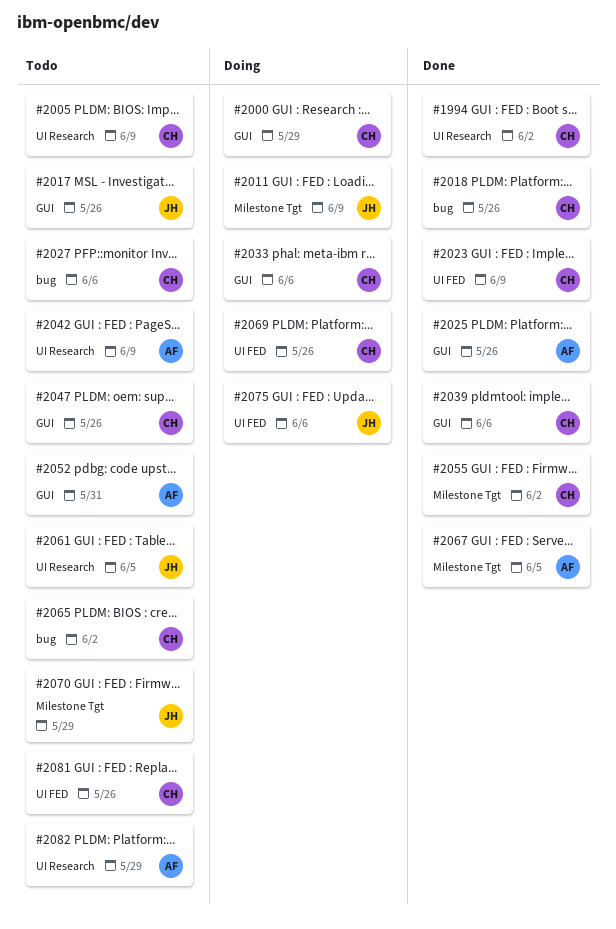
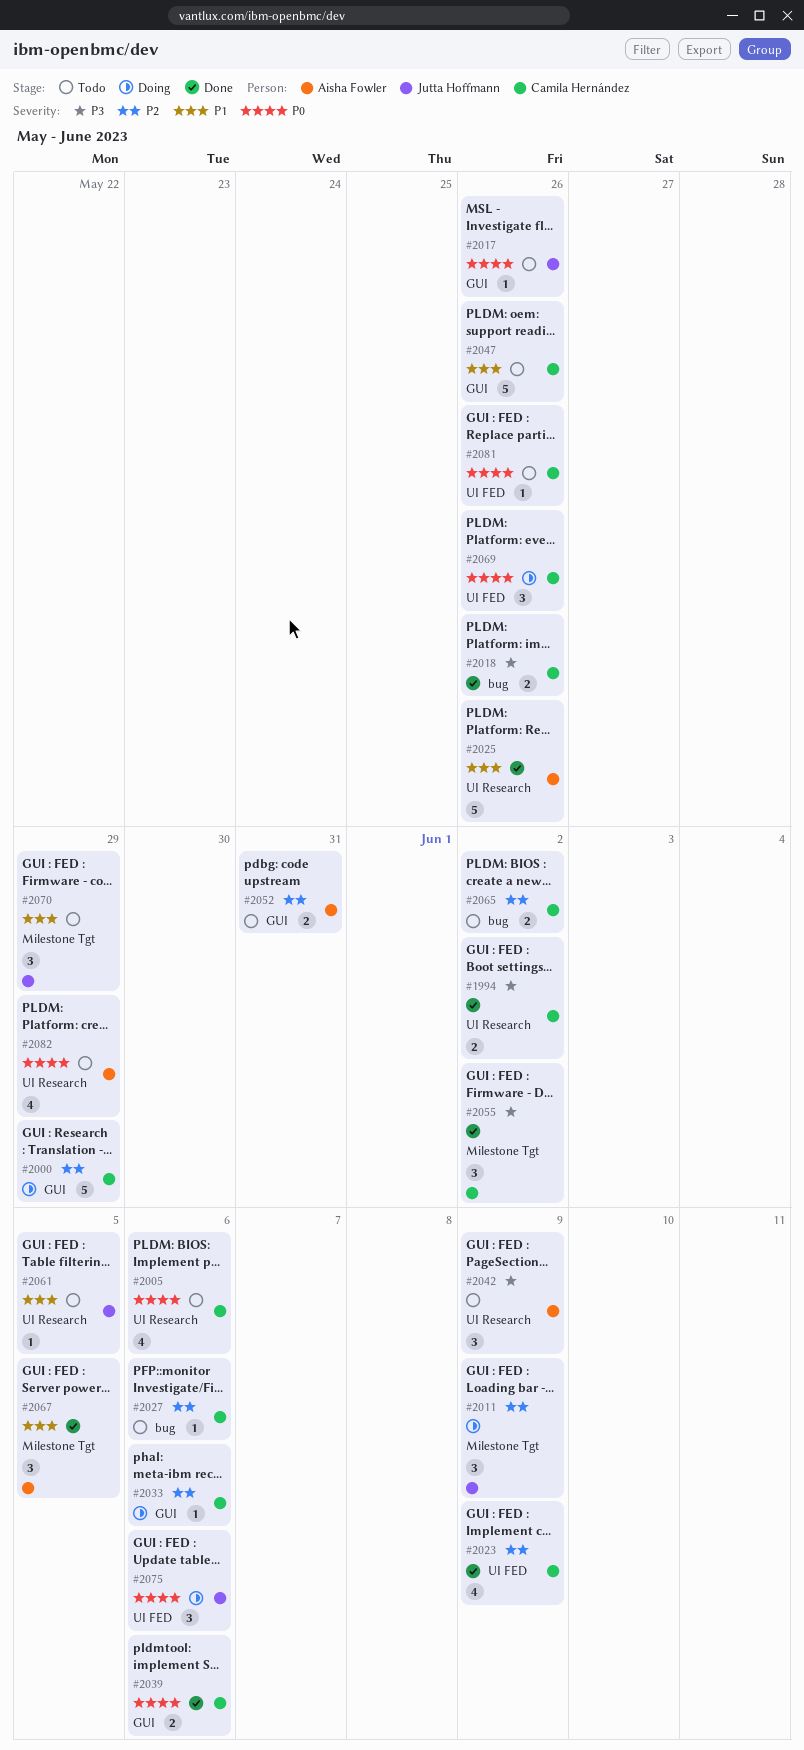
#2005, due: Jun 9 -> Jun 6
#2025, label: GUI -> UI Research

